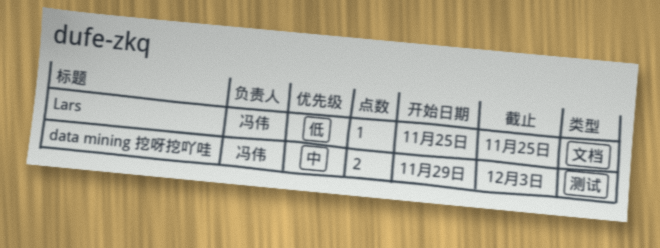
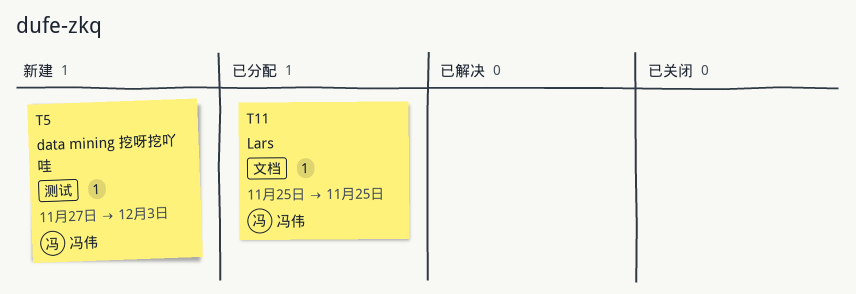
data mining 挖呀挖吖哇, estimate: 2 -> 1
data mining 挖呀挖吖哇, start: Nov 29 -> Nov 27

